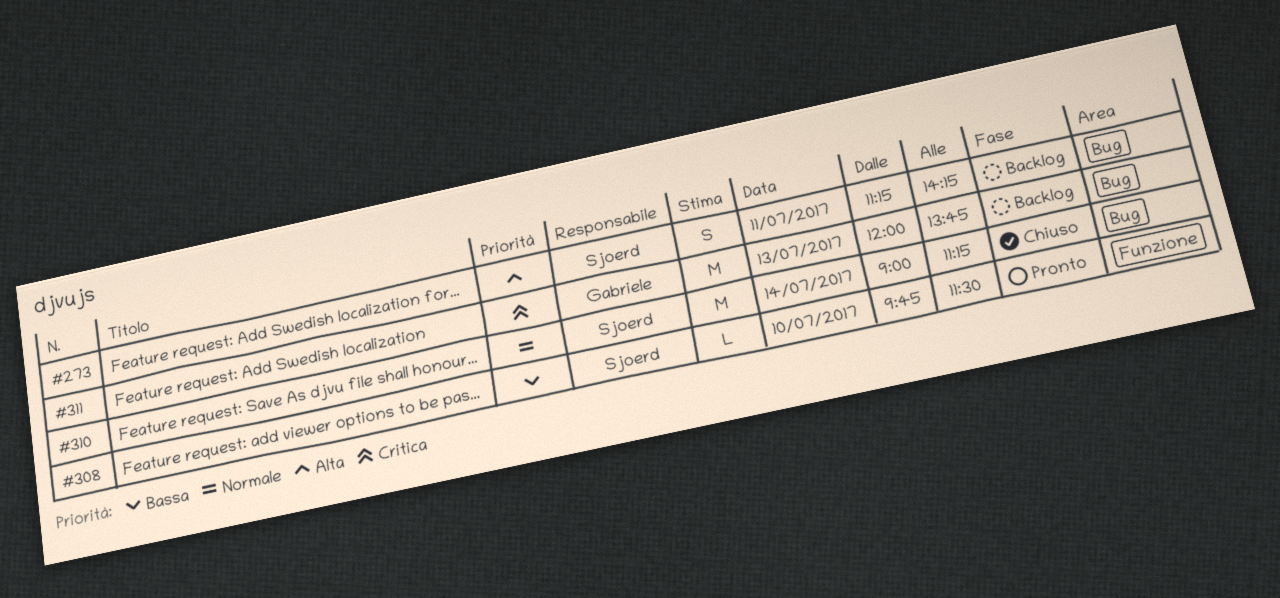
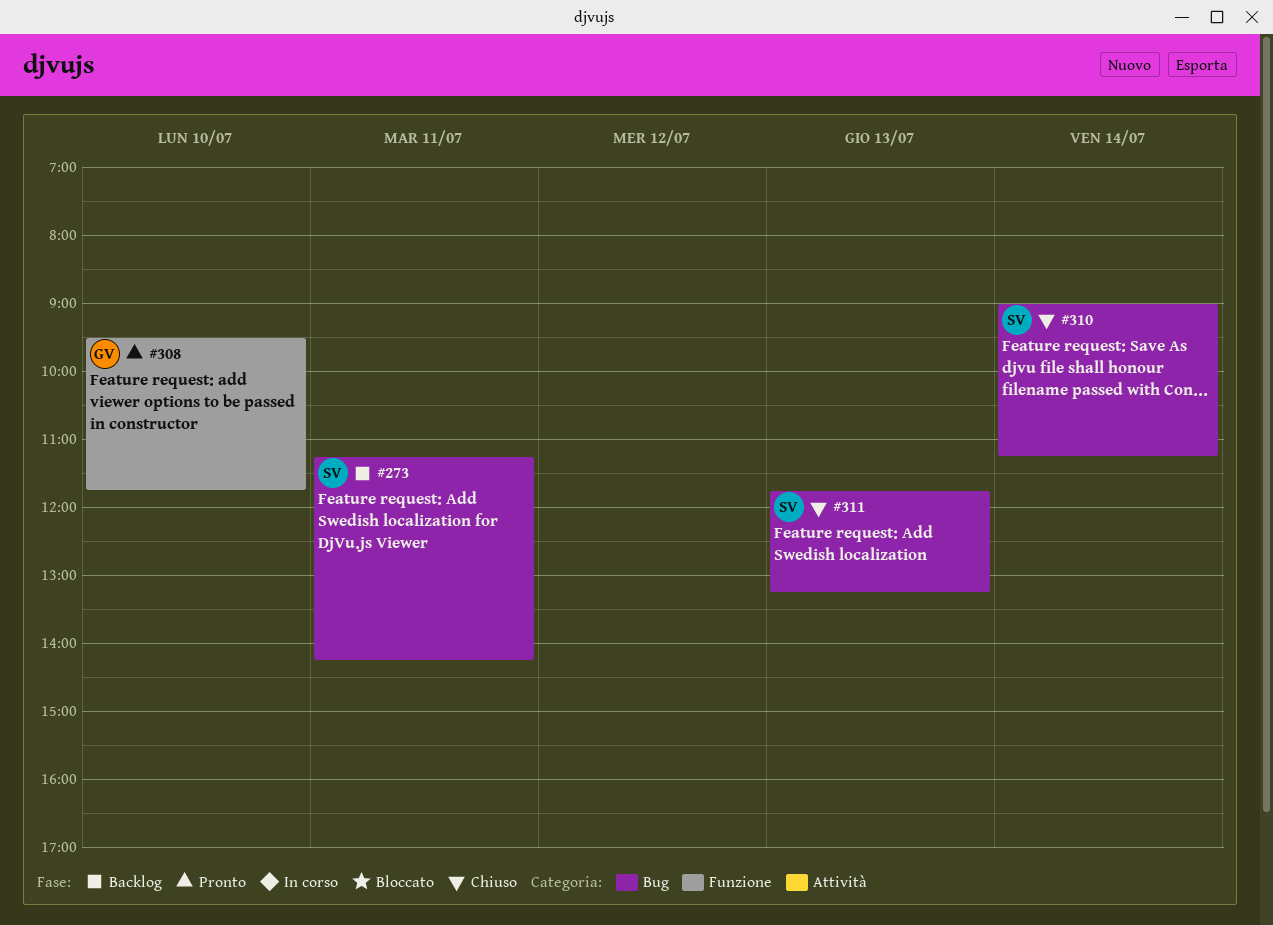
#308, owner: Sjoerd -> Gabriele
#308, begins: 09:45 -> 09:30
#308, ends: 11:30 -> 11:45
#311, status: Backlog -> Chiuso
#311, owner: Gabriele -> Sjoerd
#311, begins: 12:00 -> 11:45
#311, ends: 13:45 -> 13:15

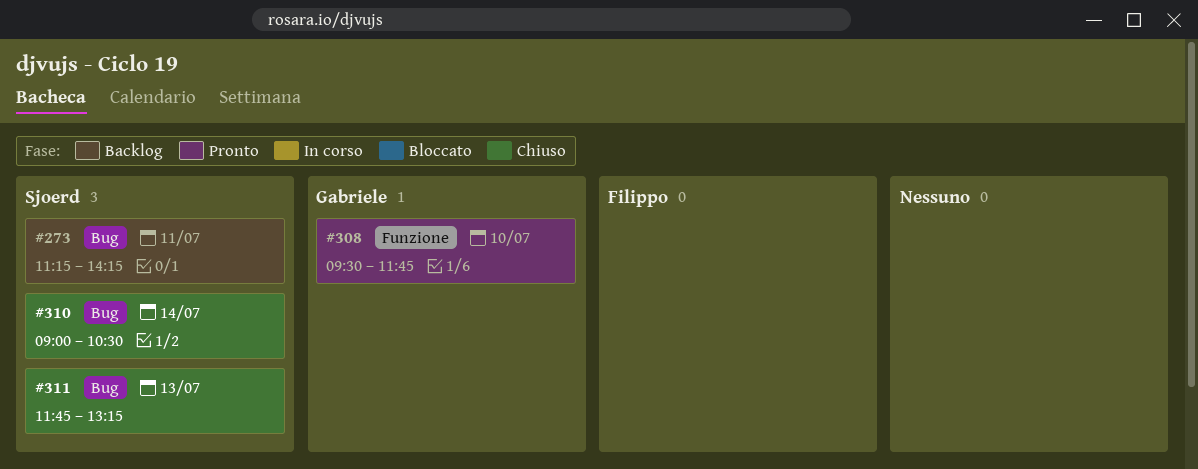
#310, ends: 11:15 -> 10:30

